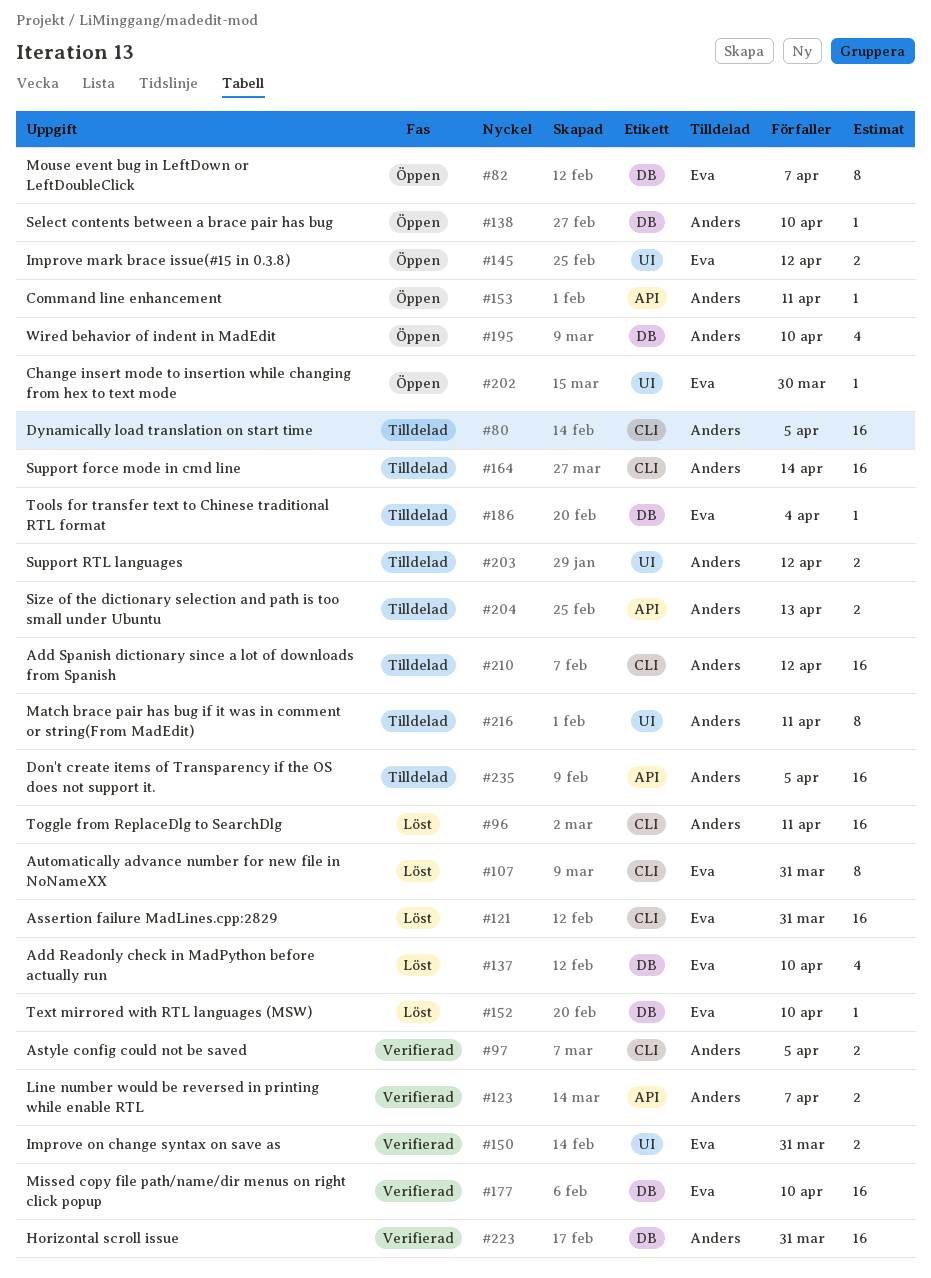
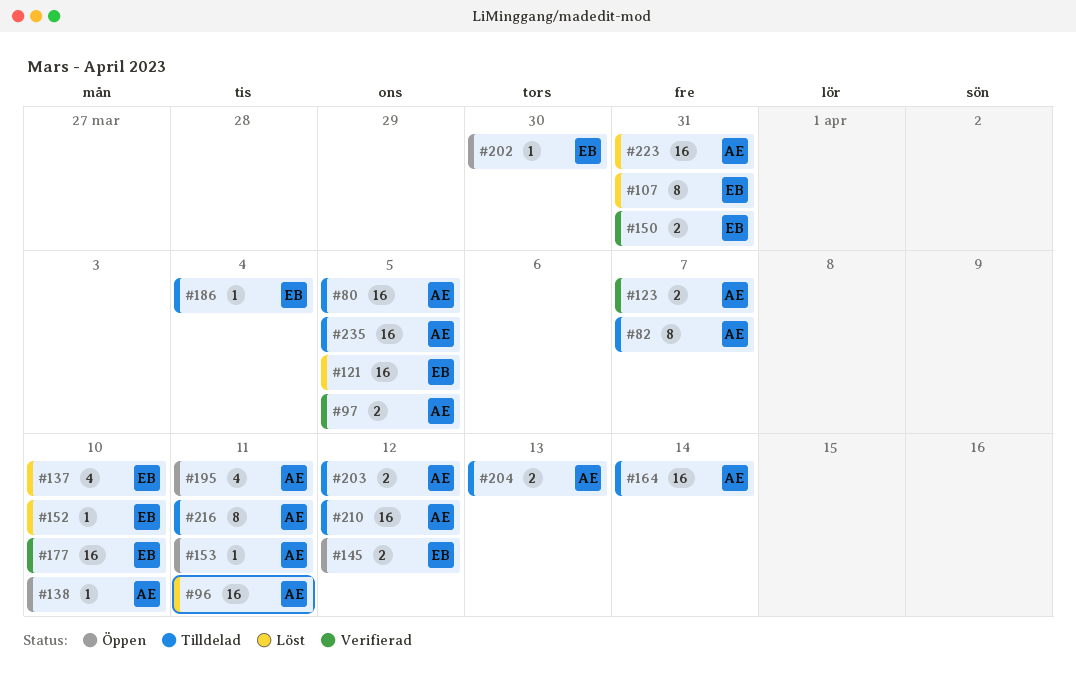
#82, status: Öppen -> Tilldelad
#82, owner: Eva -> Anders
#121, due: Mar 31 -> Apr 5
#195, due: Apr 10 -> Apr 11
#223, status: Verifierad -> Löst

